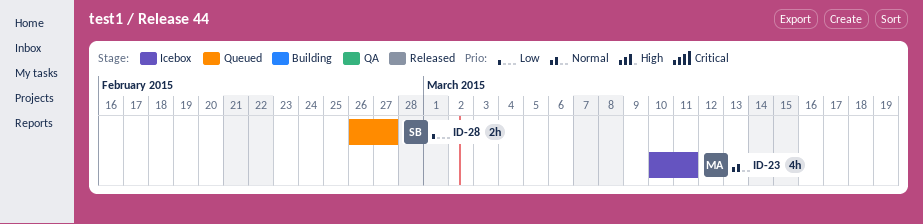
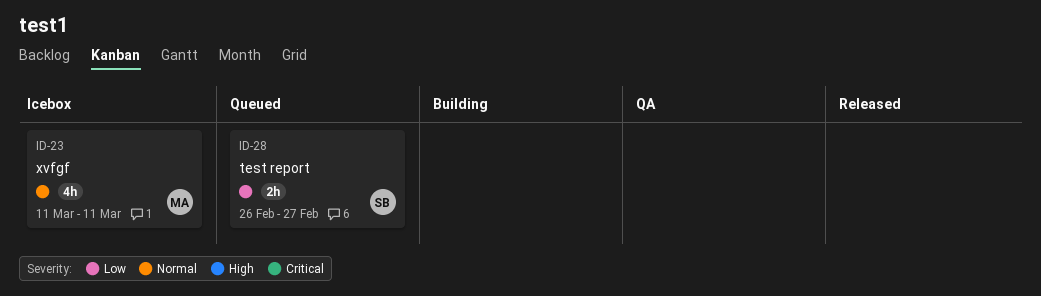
ID-23, start: Mar 10 -> Mar 11

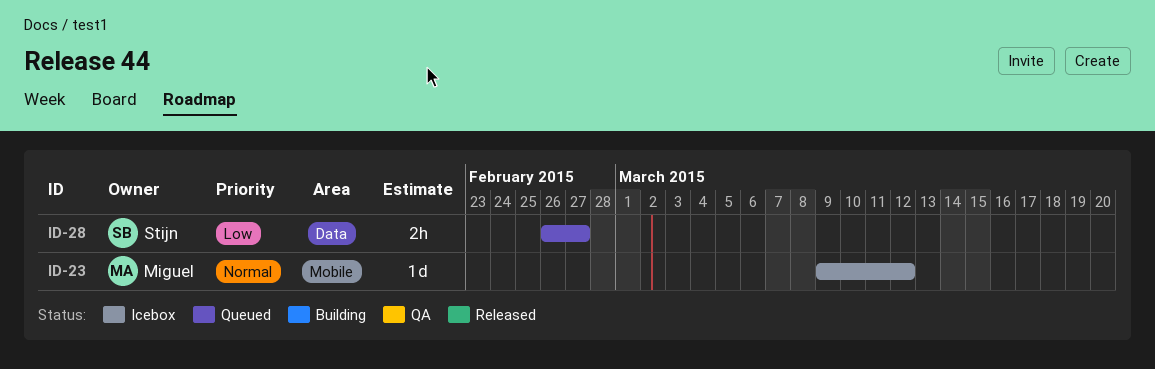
ID-23, estimate: 4h -> 1d
ID-23, start: Mar 11 -> Mar 9
ID-23, due: Mar 11 -> Mar 12

